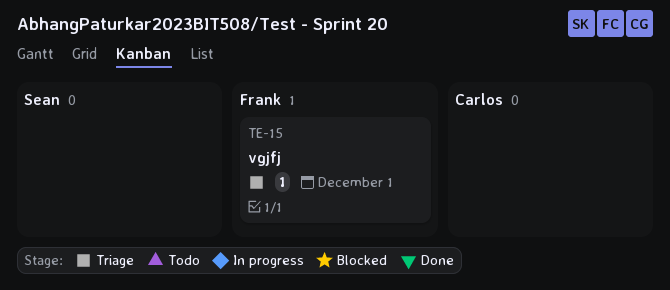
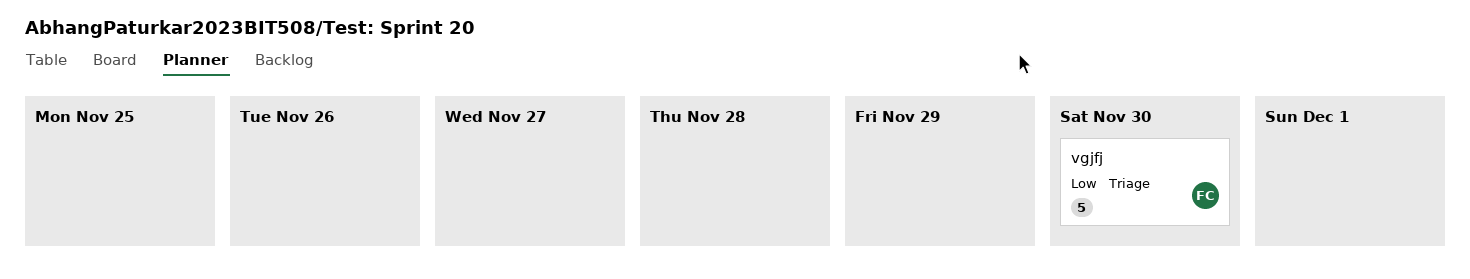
vgjfj, estimate: 1 -> 5
vgjfj, due: Dec 1 -> Nov 30

